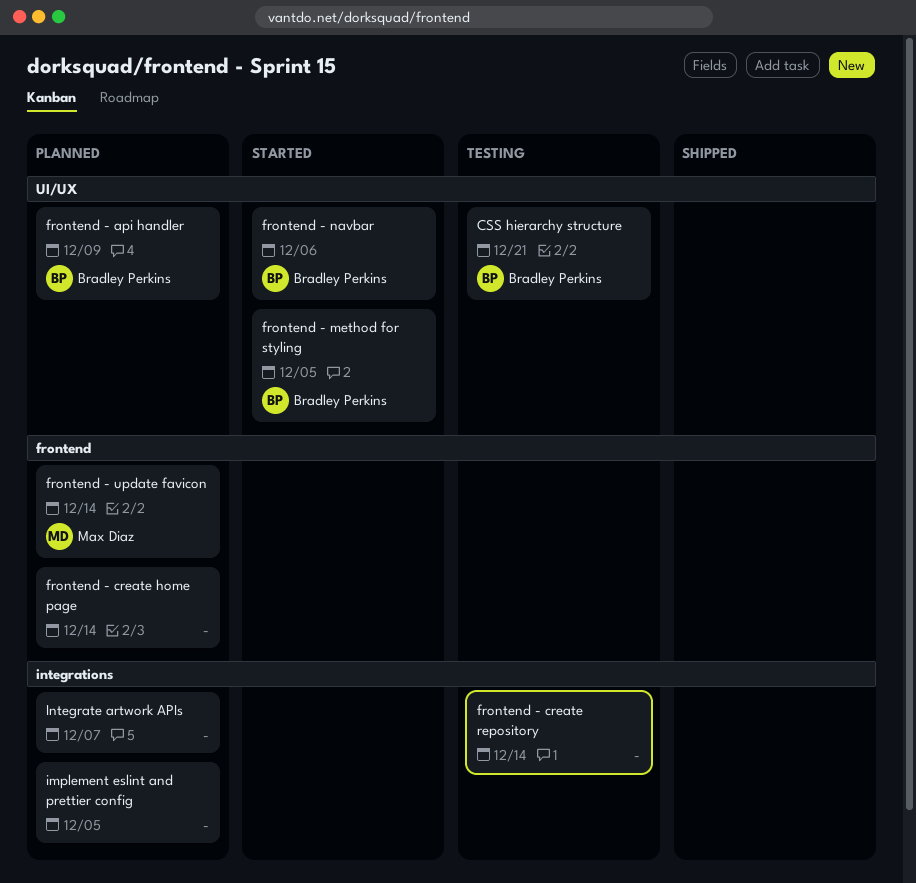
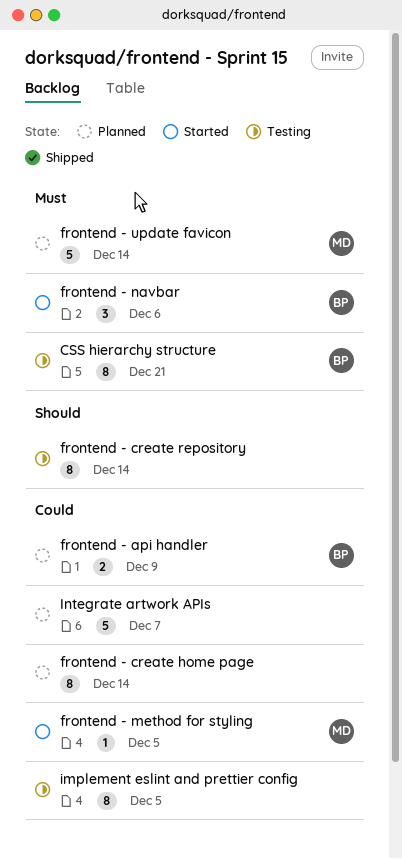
frontend - method for styling, owner: Bradley Perkins -> Max Diaz
implement eslint and prettier config, status: Planned -> Testing

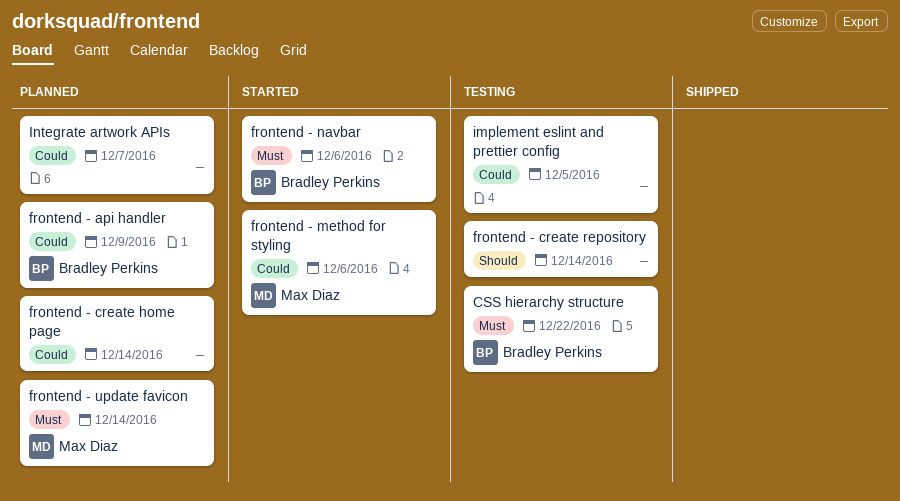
CSS hierarchy structure, due: Dec 21 -> Dec 22
frontend - method for styling, due: Dec 5 -> Dec 6

